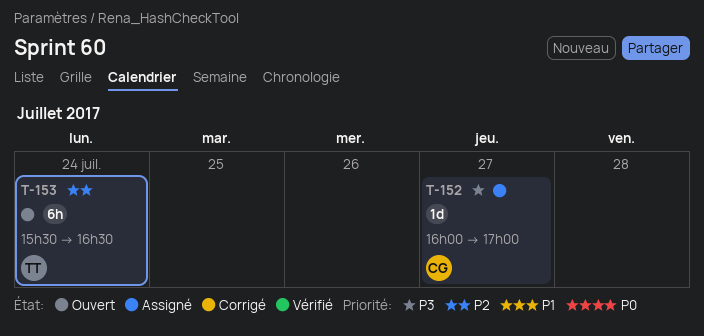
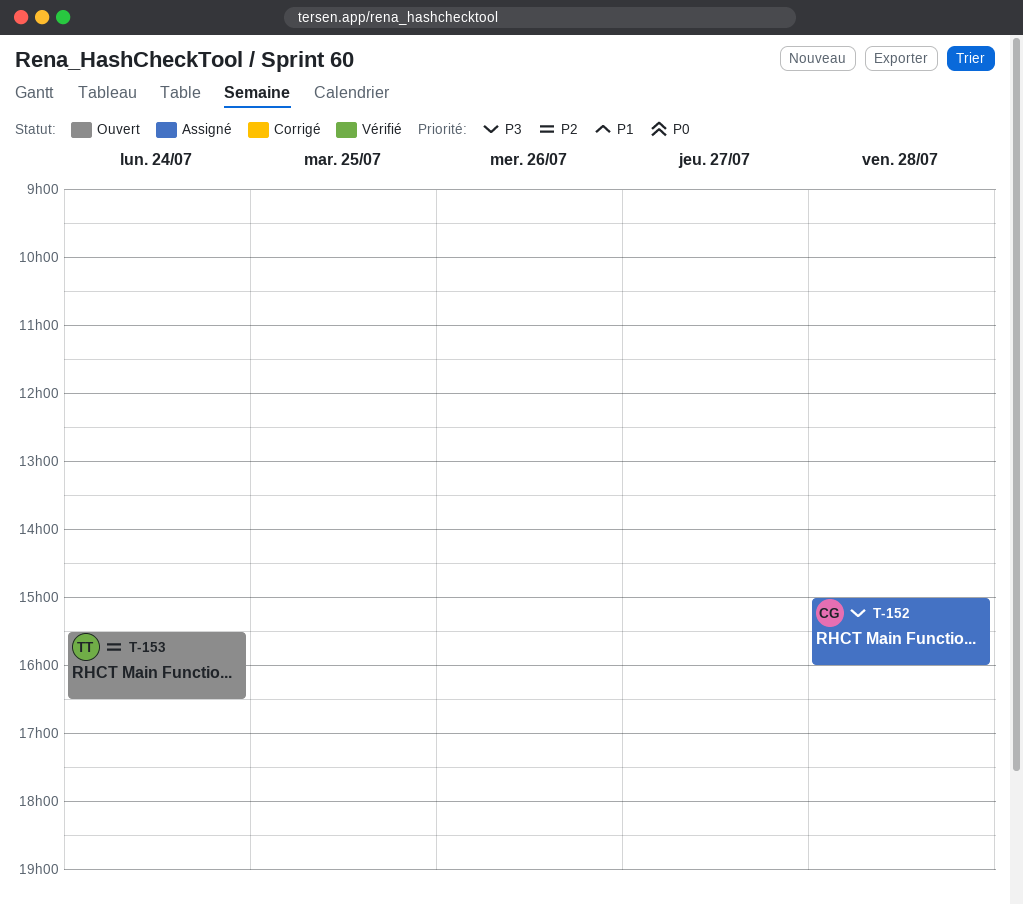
T-152, day: Jul 27 -> Jul 28
T-152, begins: 16:00 -> 15:00
T-152, ends: 17:00 -> 16:00

